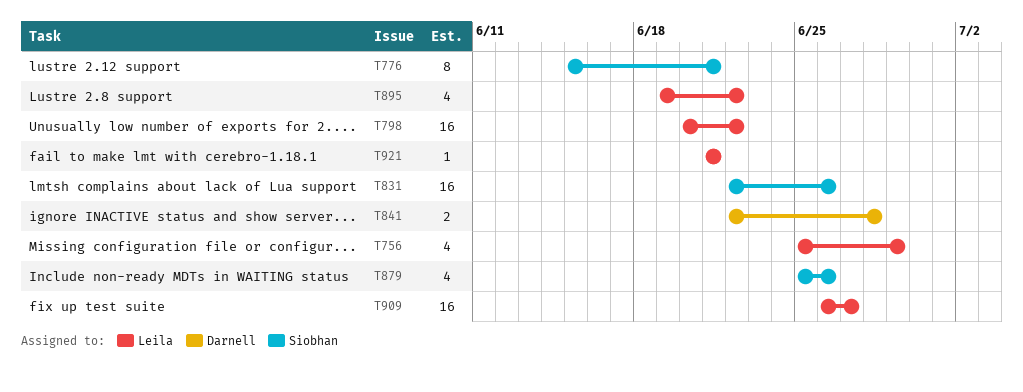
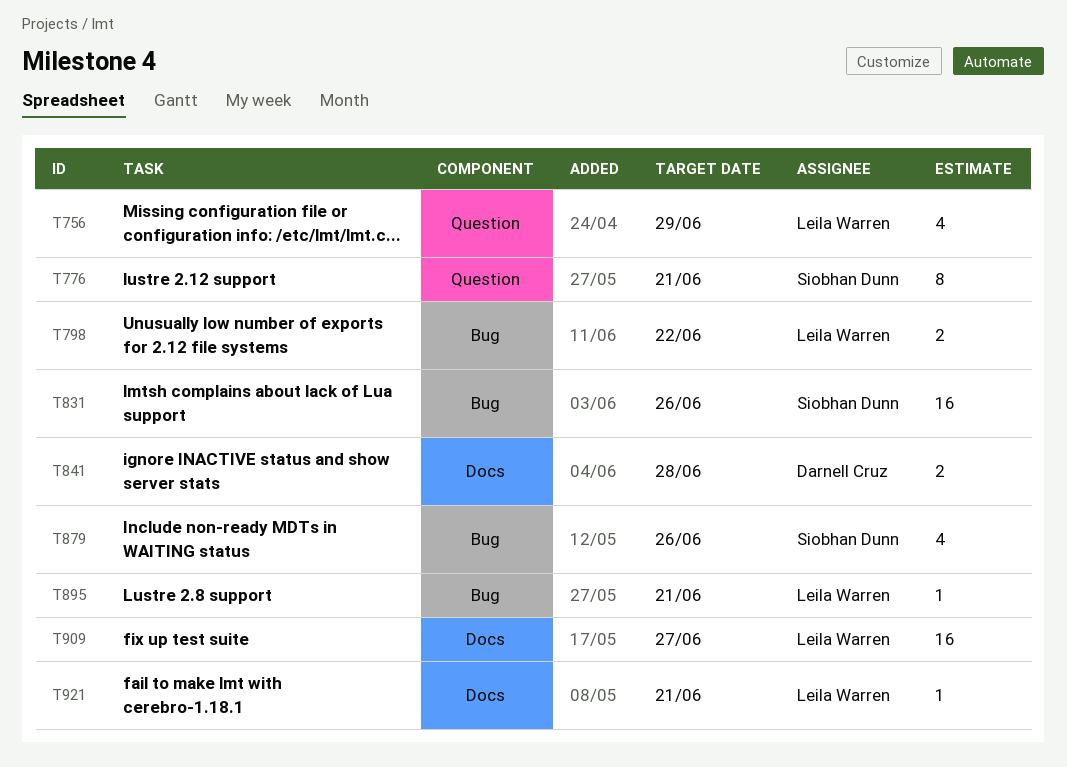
T798, estimate: 16 -> 2
T895, estimate: 4 -> 1
T895, due: Jun 22 -> Jun 21

